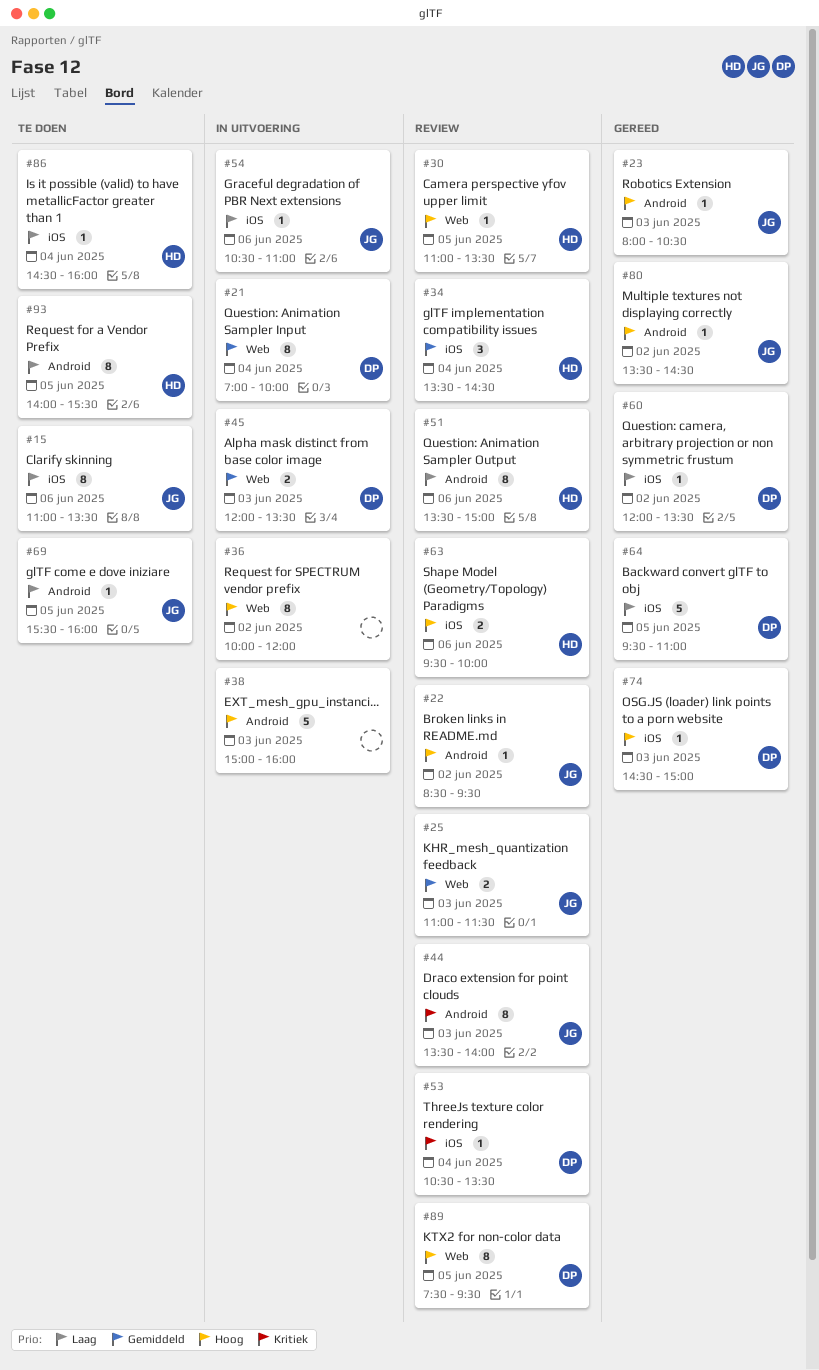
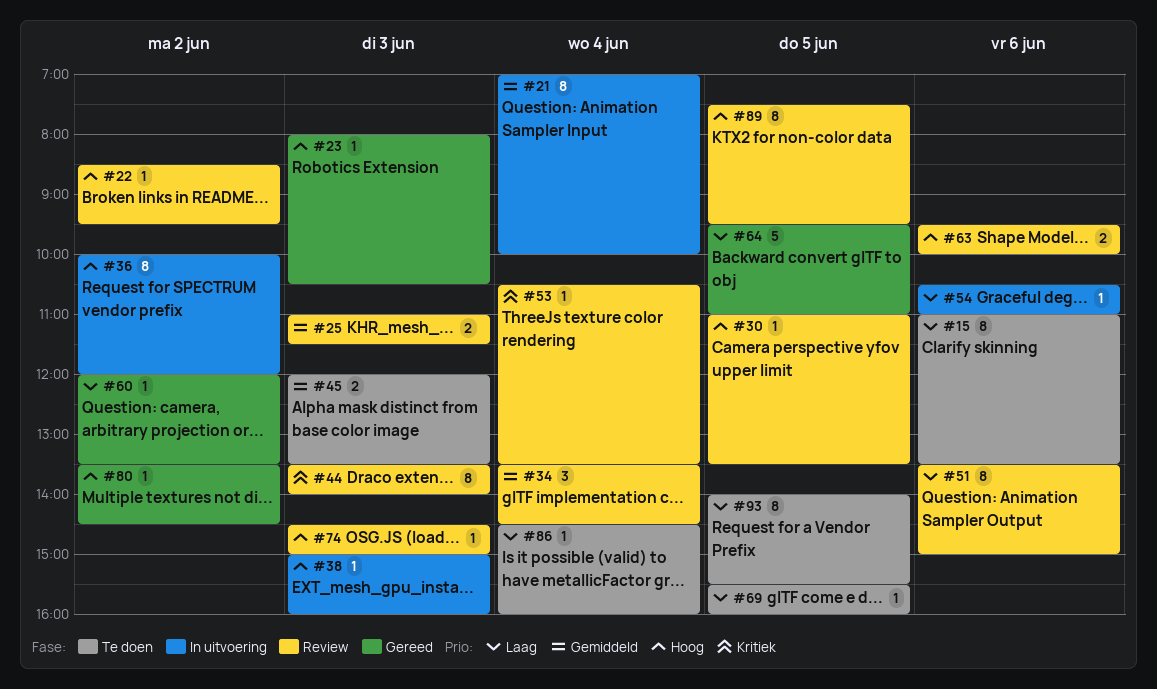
#38, estimate: 5 -> 1
#45, status: In uitvoering -> Te doen
#74, status: Gereed -> Review

